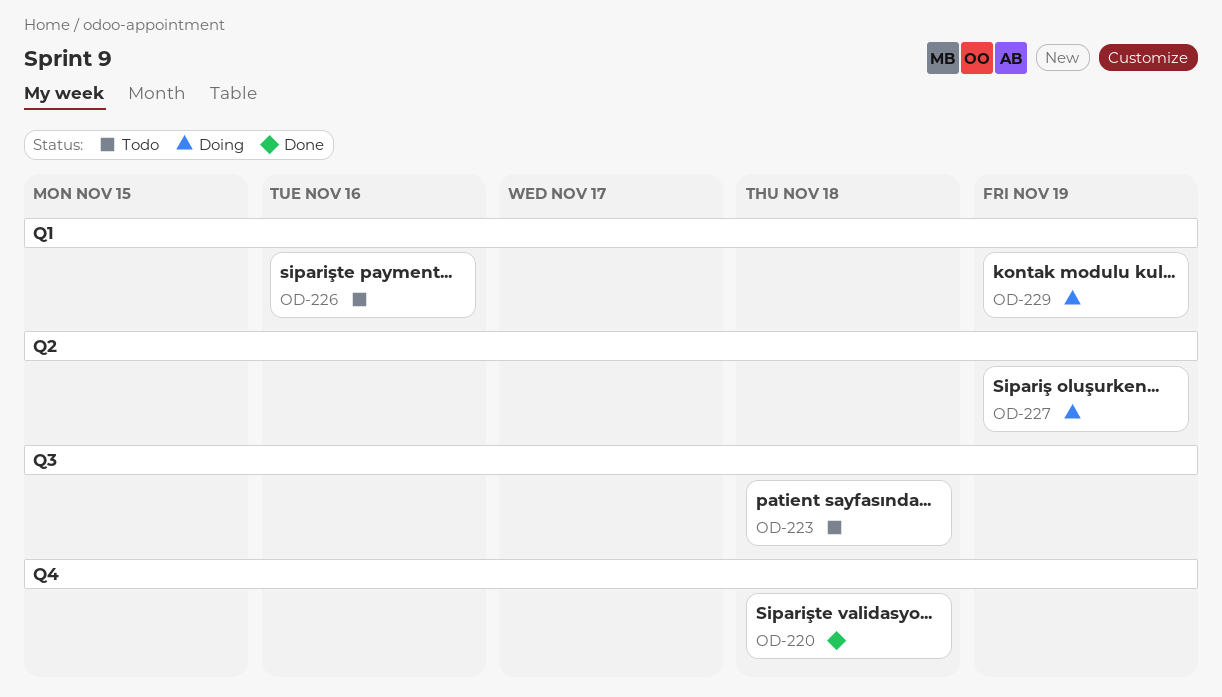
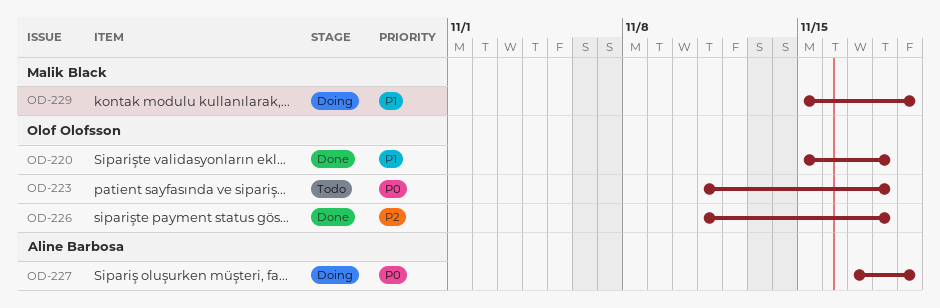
OD-226, status: Todo -> Done
OD-226, due: Nov 16 -> Nov 18

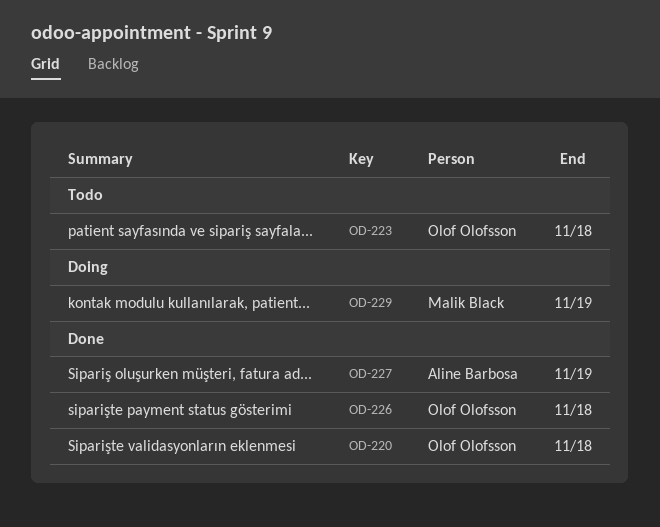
OD-227, status: Doing -> Done

